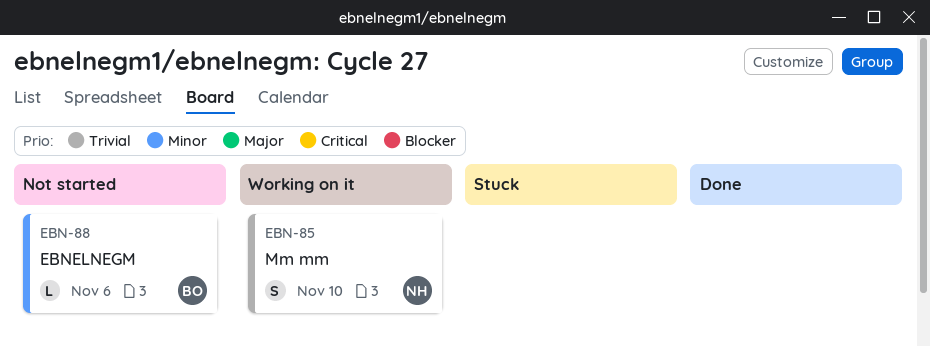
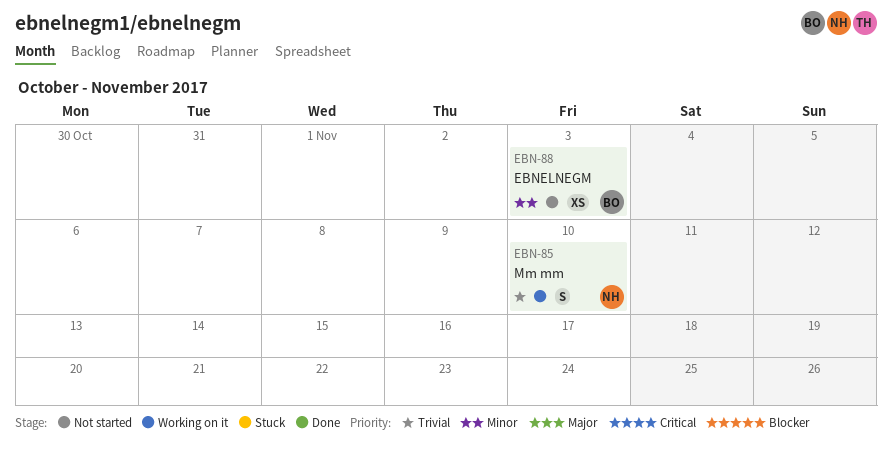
EBN-88, estimate: L -> XS
EBN-88, due: Nov 6 -> Nov 3

